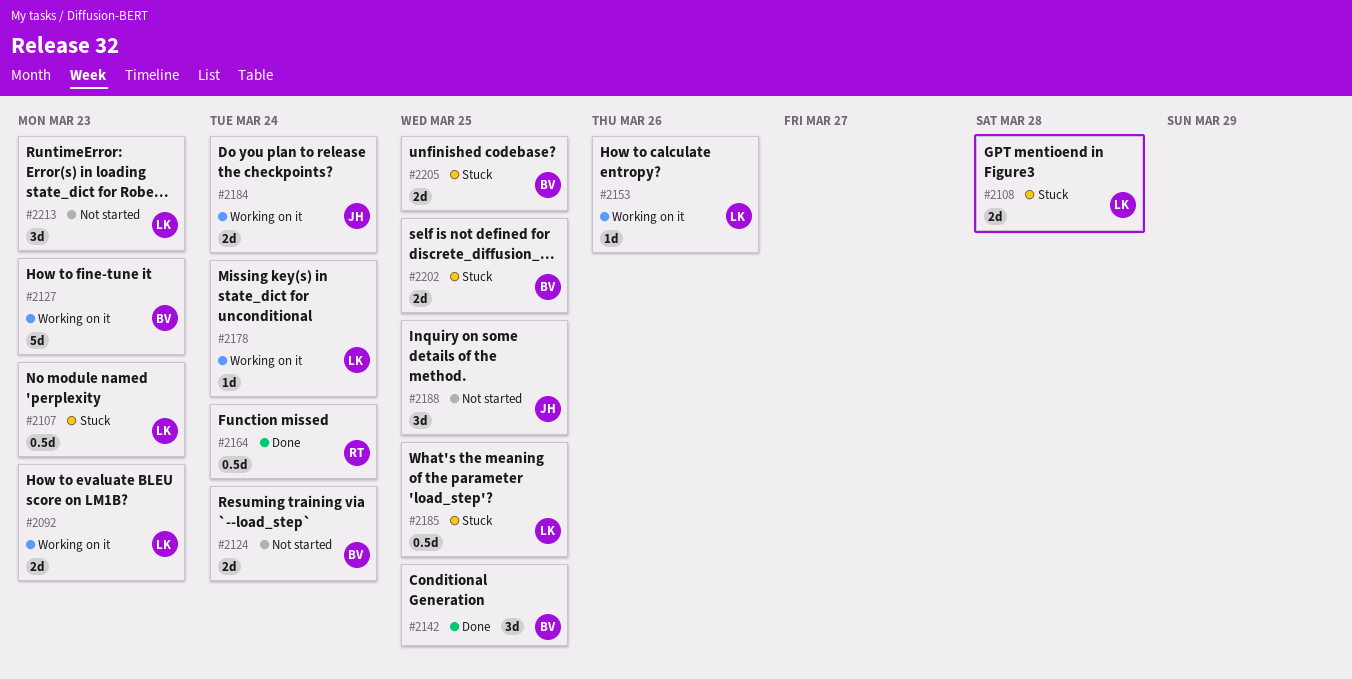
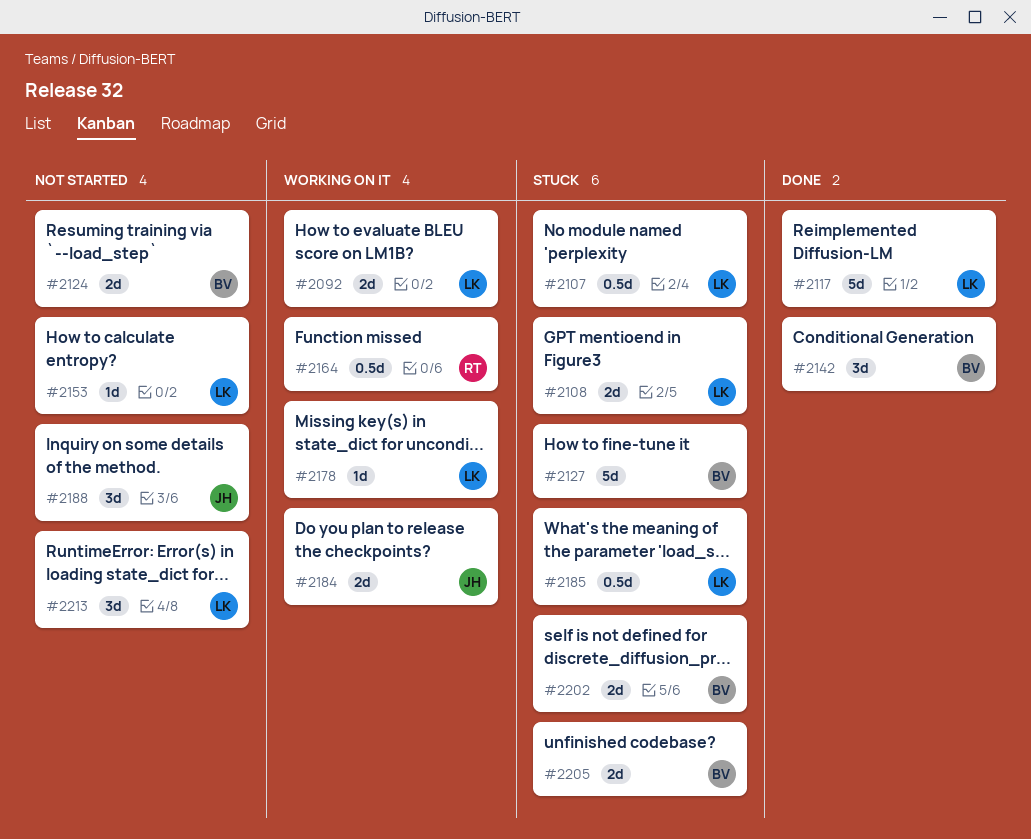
#2117: none -> present
#2127, status: Working on it -> Stuck
#2153, status: Working on it -> Not started
#2164, status: Done -> Working on it

